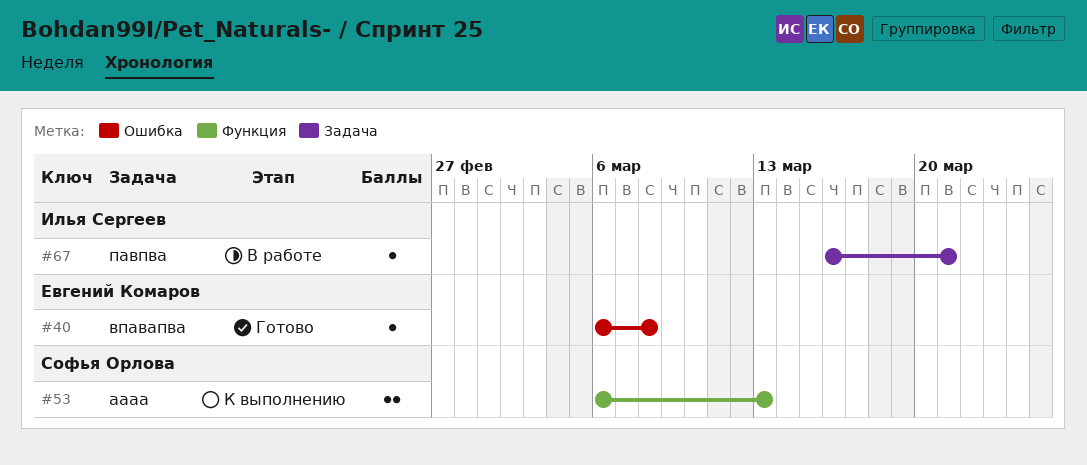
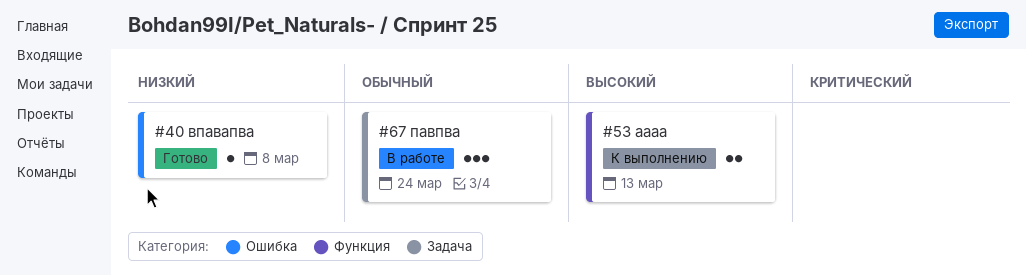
#67, estimate: 1 -> 3
#67, due: Mar 21 -> Mar 24

